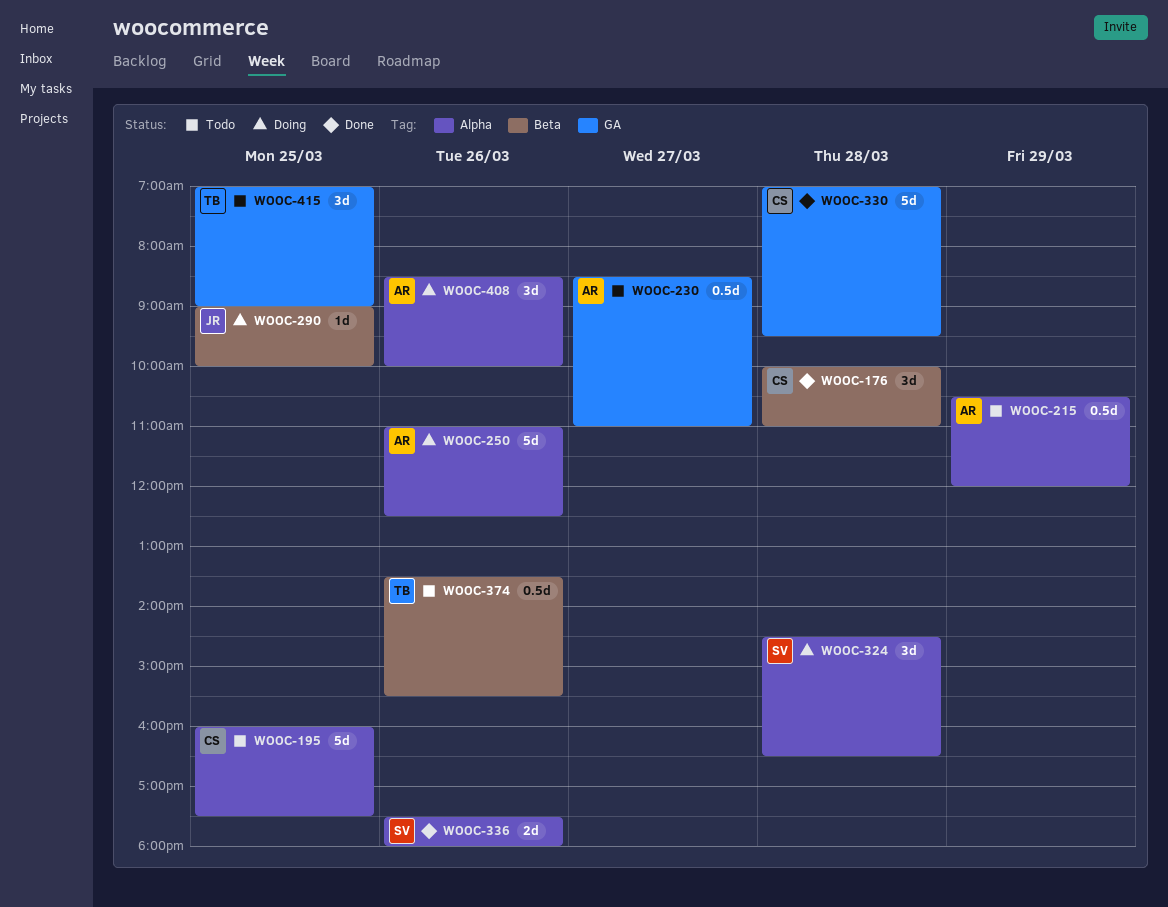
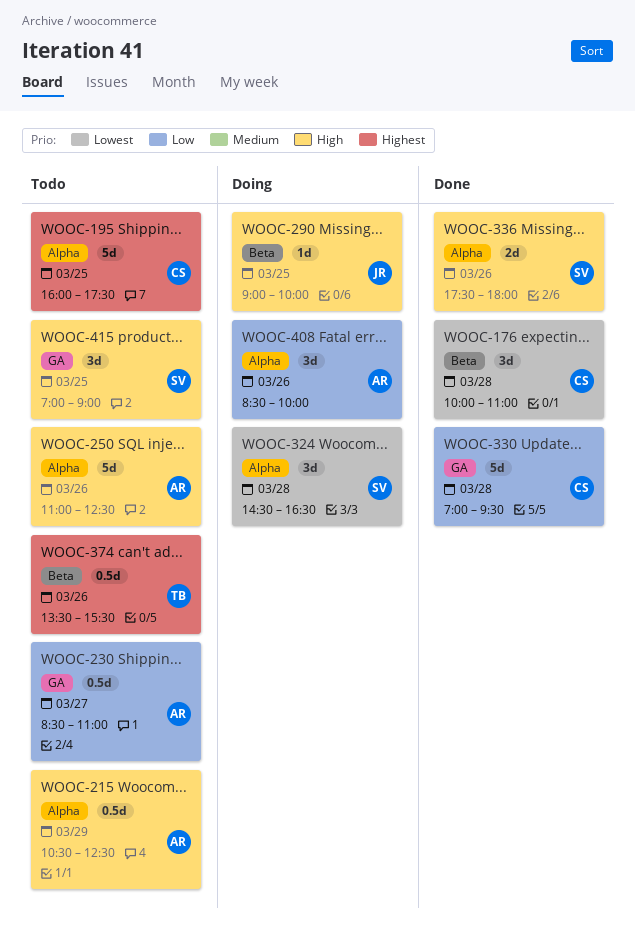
WOOC-215, ends: 12:00 -> 12:30
WOOC-250, status: Doing -> Todo
WOOC-415, owner: TB -> SV

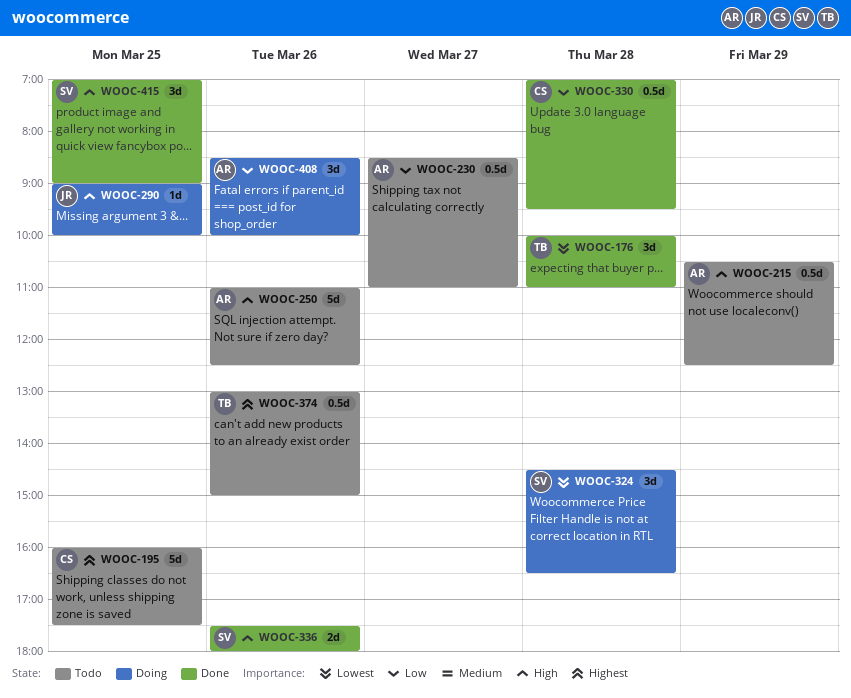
WOOC-176, owner: CS -> TB
WOOC-330, estimate: 5d -> 0.5d
WOOC-374, begins: 13:30 -> 13:00
WOOC-374, ends: 15:30 -> 15:00
WOOC-415, status: Todo -> Done

